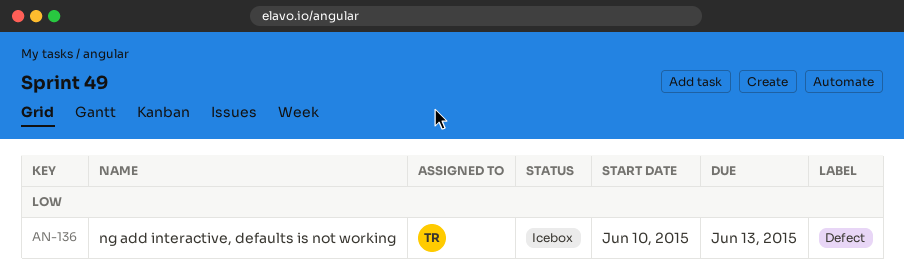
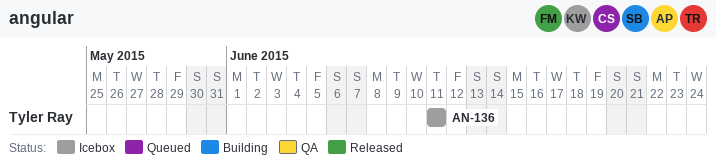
AN-136, start: Jun 10 -> Jun 11
AN-136, due: Jun 13 -> Jun 11

